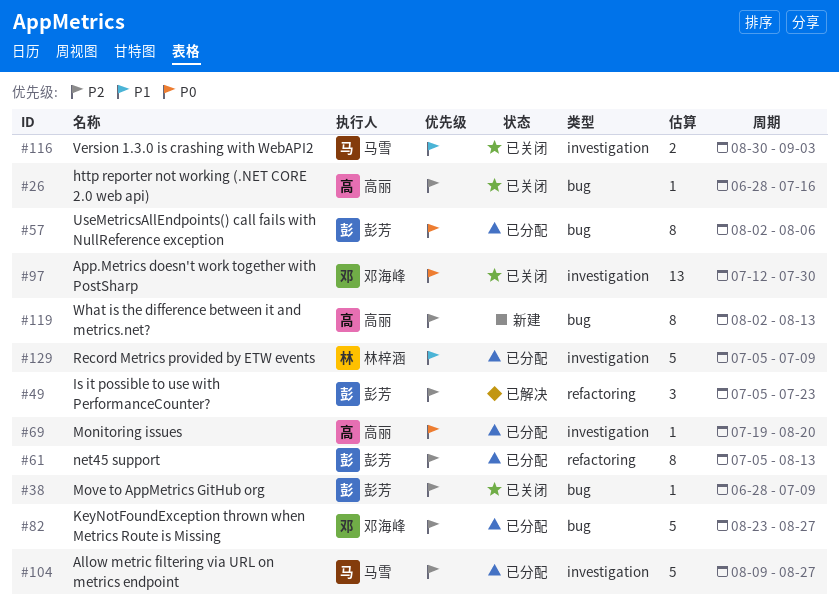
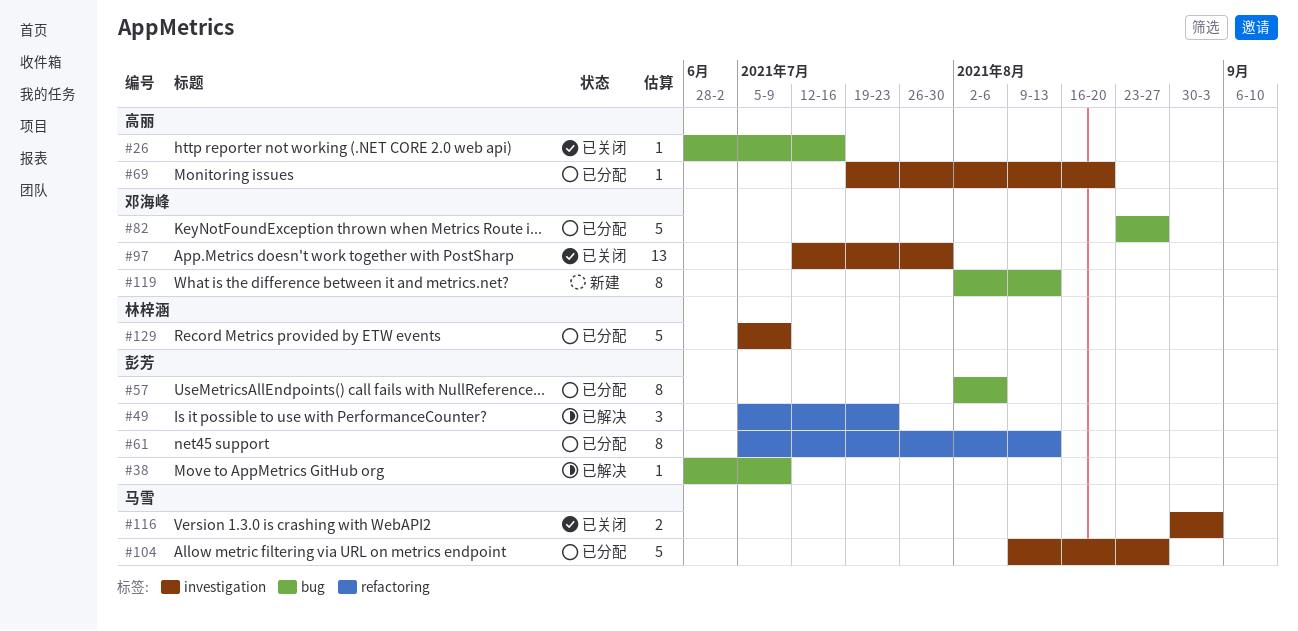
#38, status: 已关闭 -> 已解决
#119, owner: 高丽 -> 邓海峰

